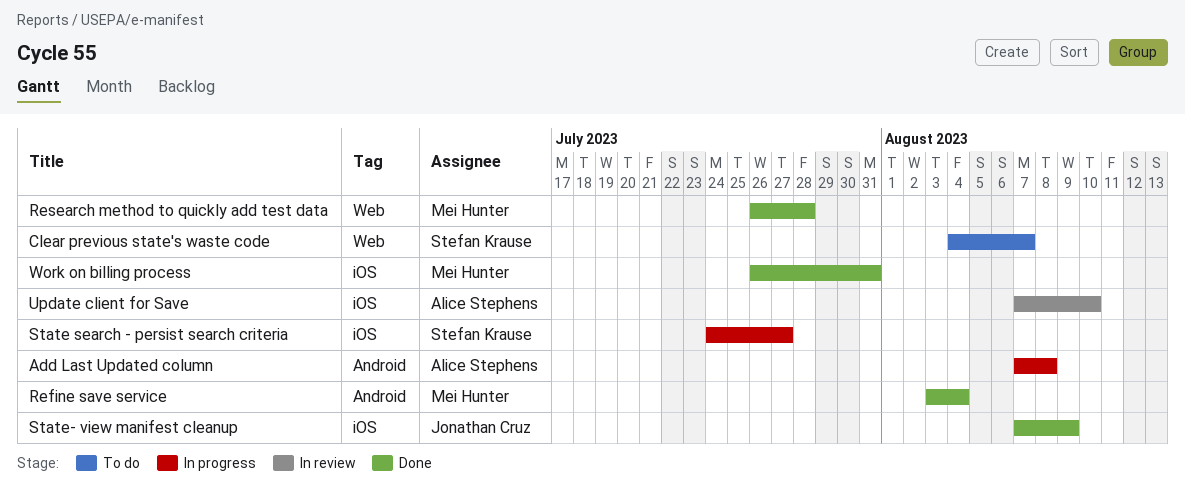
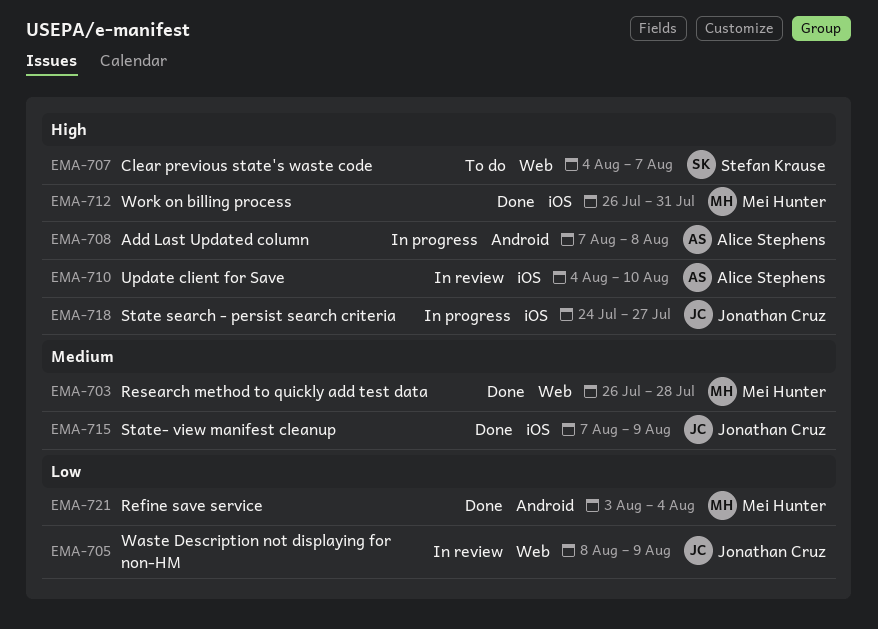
State search - persist search criteria, owner: Stefan Krause -> Jonathan Cruz
Update client for Save, start: Aug 7 -> Aug 4
Waste Description not displaying for non-HM: none -> present

